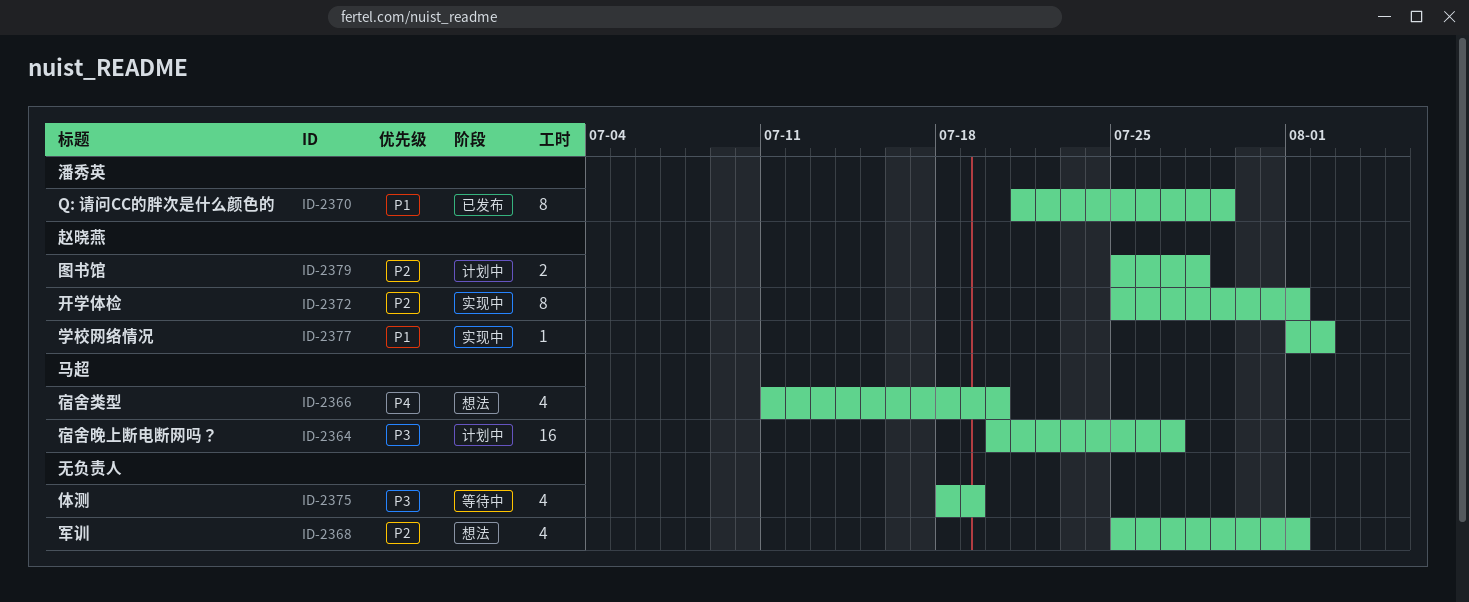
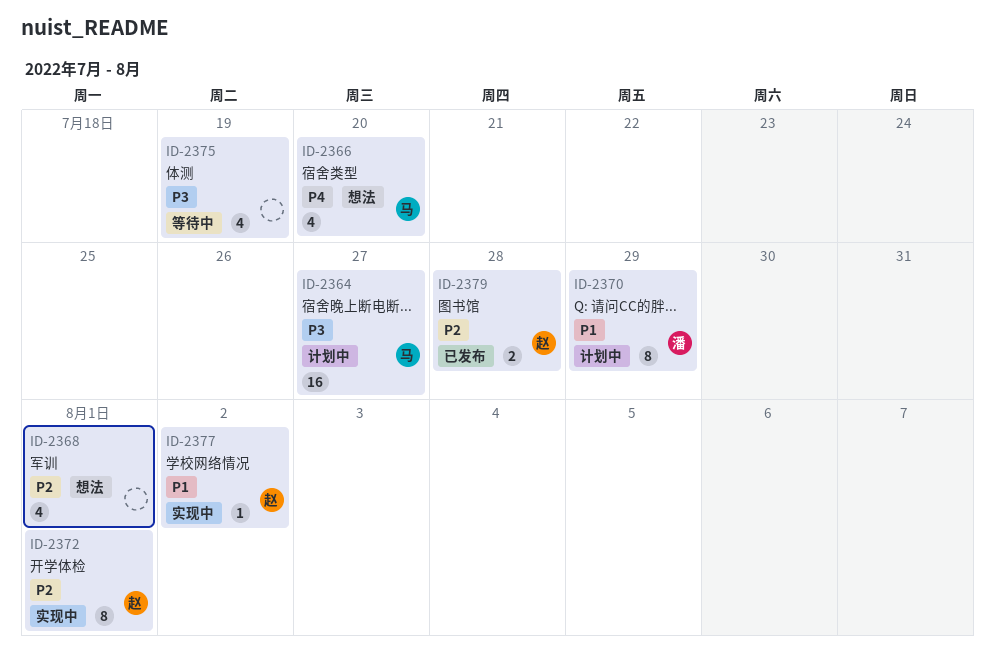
ID-2370, status: 已发布 -> 计划中
ID-2379, status: 计划中 -> 已发布

